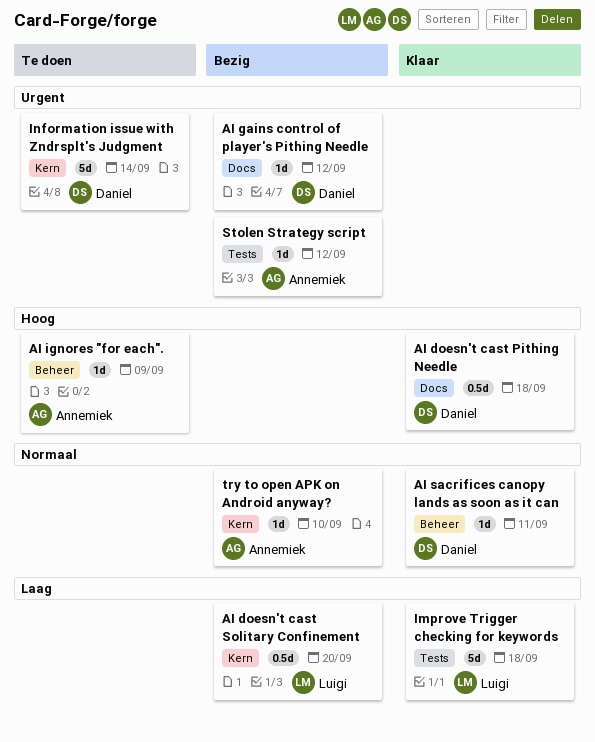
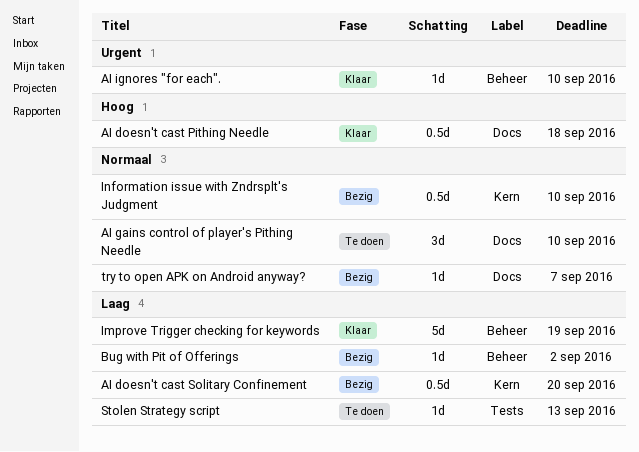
AI gains control of player's Pithing Needle, status: Bezig -> Te doen
AI gains control of player's Pithing Needle, priority: Urgent -> Normaal
AI gains control of player's Pithing Needle, estimate: 1d -> 3d
AI gains control of player's Pithing Needle, due: Sep 12 -> Sep 10
AI ignores "for each"., status: Te doen -> Klaar
AI ignores "for each"., priority: Hoog -> Urgent
AI ignores "for each"., due: Sep 9 -> Sep 10
AI sacrifices canopy lands as soon as it can: present -> none
Bug with Pit of Offerings: none -> present
Improve Trigger checking for keywords, label: Tests -> Beheer
Improve Trigger checking for keywords, due: Sep 18 -> Sep 19
Information issue with Zndrsplt's Judgment, status: Te doen -> Bezig
Information issue with Zndrsplt's Judgment, priority: Urgent -> Normaal
Information issue with Zndrsplt's Judgment, estimate: 5d -> 0.5d
Information issue with Zndrsplt's Judgment, due: Sep 14 -> Sep 10
Stolen Strategy script, status: Bezig -> Te doen
Stolen Strategy script, priority: Urgent -> Laag
Stolen Strategy script, due: Sep 12 -> Sep 13
try to open APK on Android anyway?, label: Kern -> Docs
try to open APK on Android anyway?, due: Sep 10 -> Sep 7

